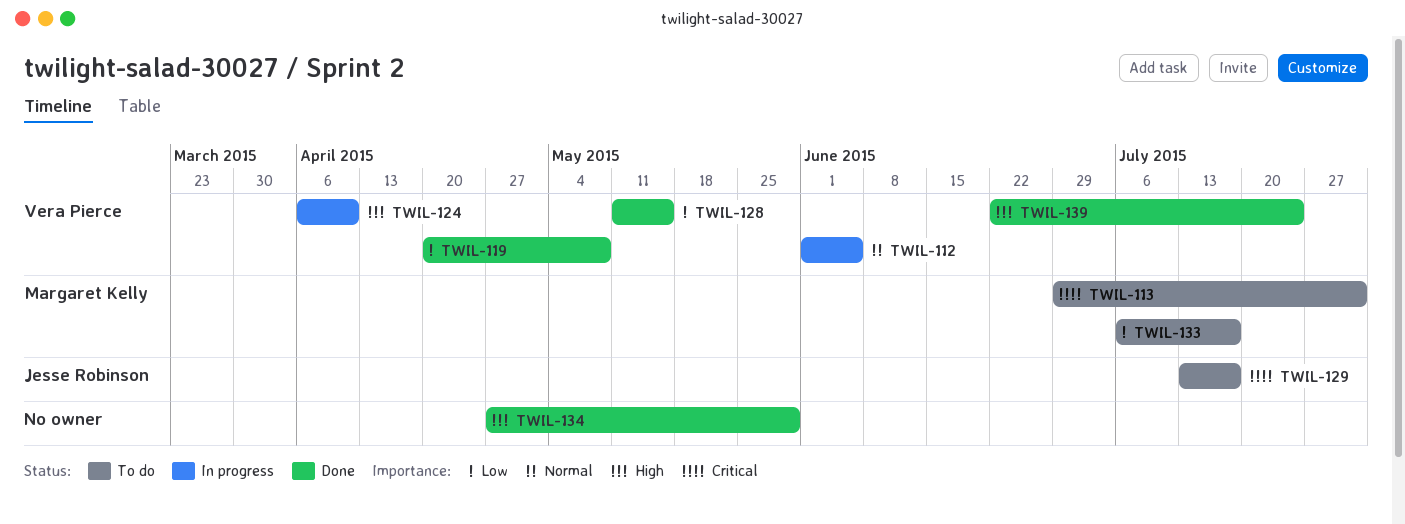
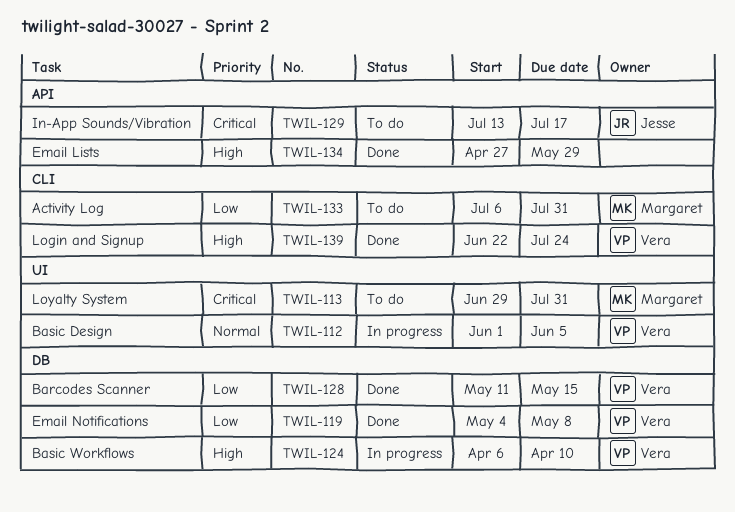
TWIL-119, start: Apr 20 -> May 4
TWIL-133, due: Jul 17 -> Jul 31

